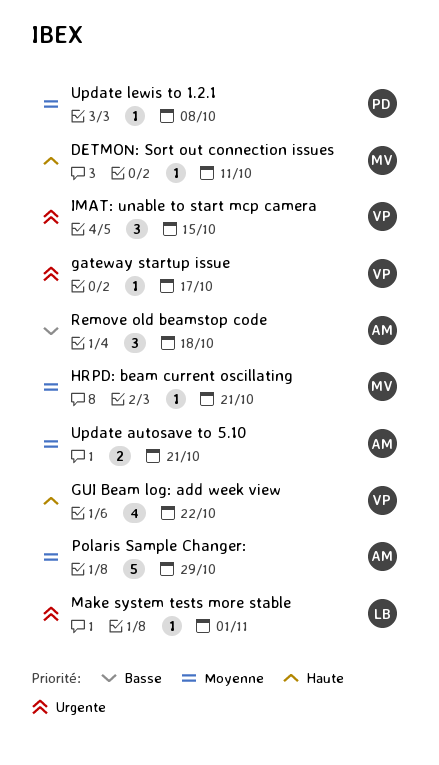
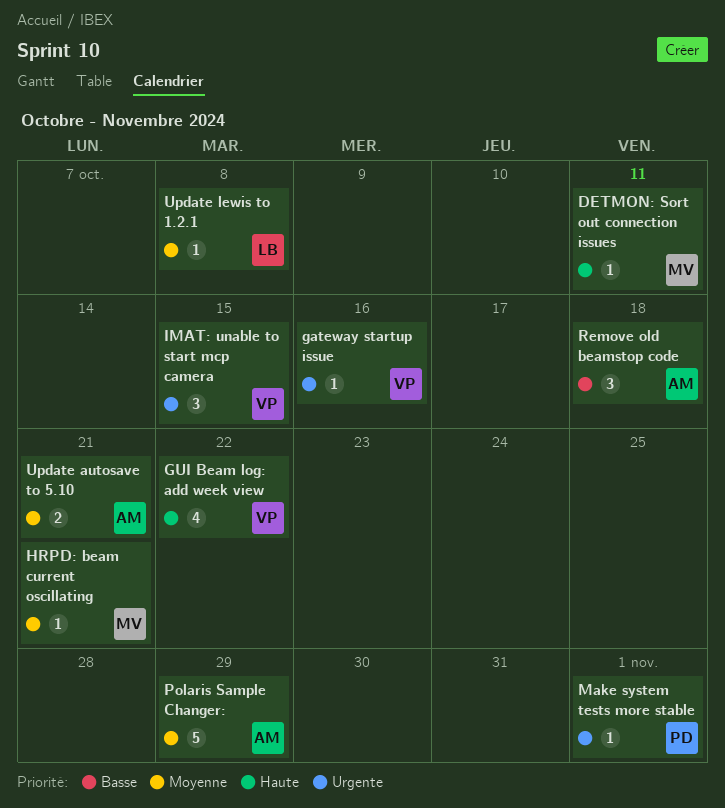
gateway startup issue, due: Oct 17 -> Oct 16
Make system tests more stable, owner: LB -> PD
Update lewis to 1.2.1, owner: PD -> LB

